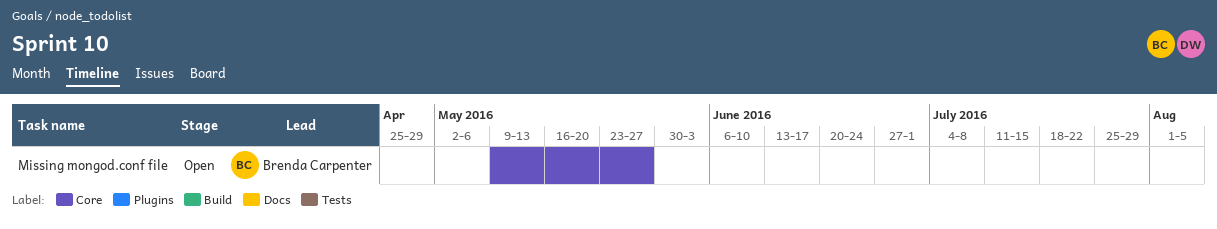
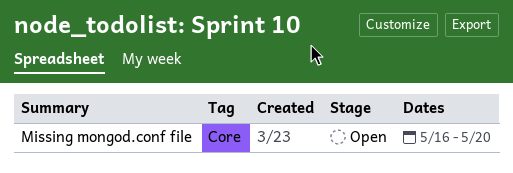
Missing mongod.conf file, start: May 9 -> May 16
Missing mongod.conf file, due: May 27 -> May 20

